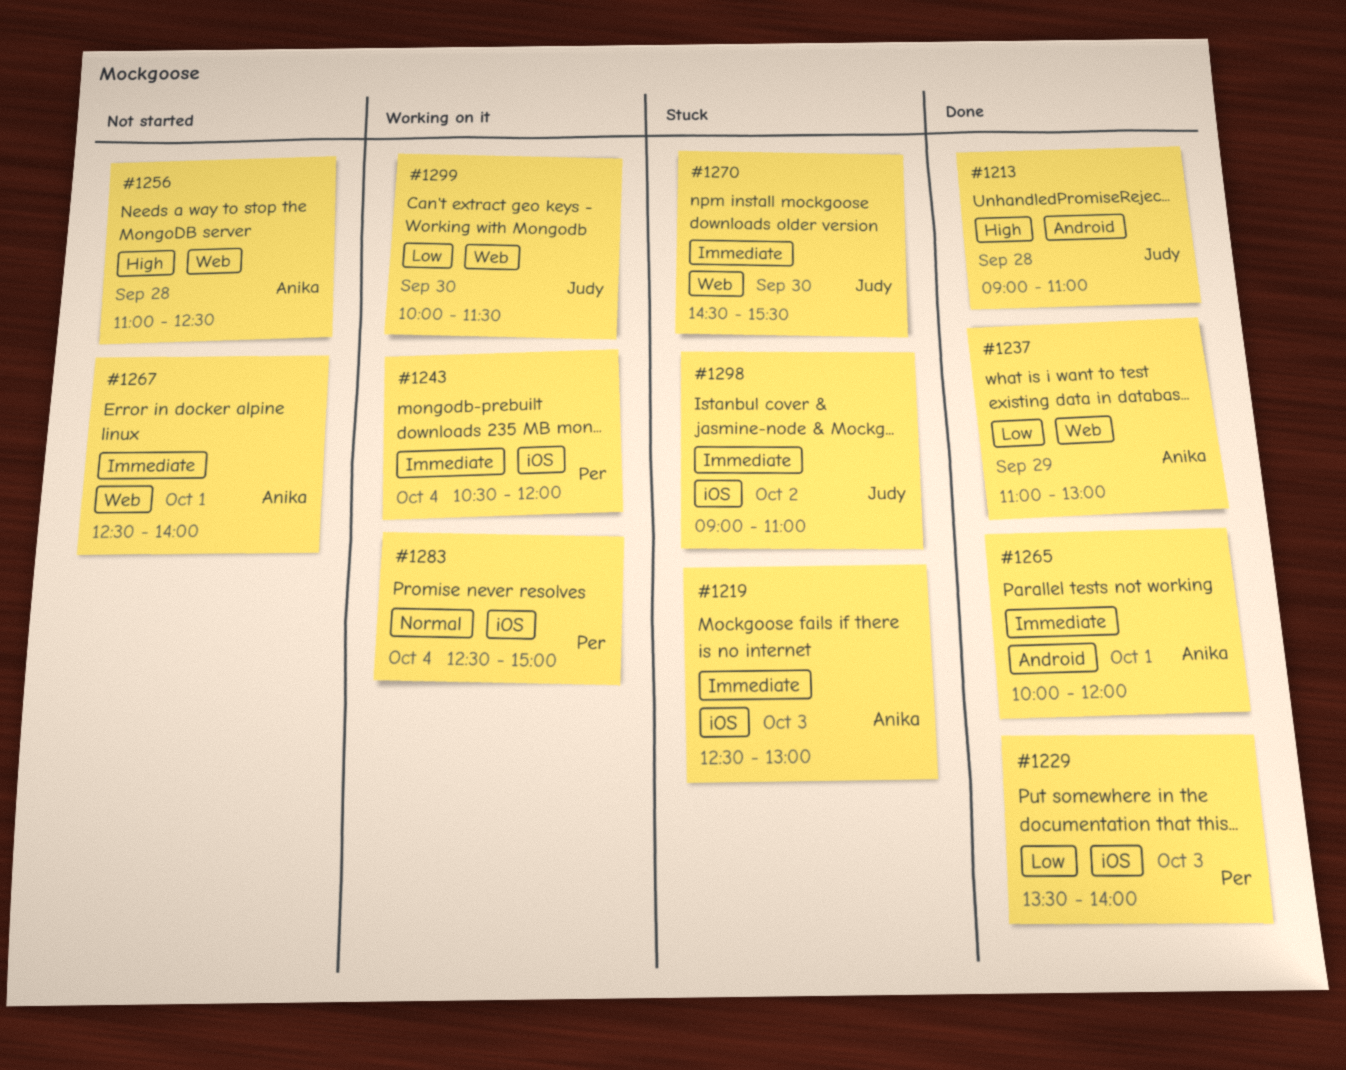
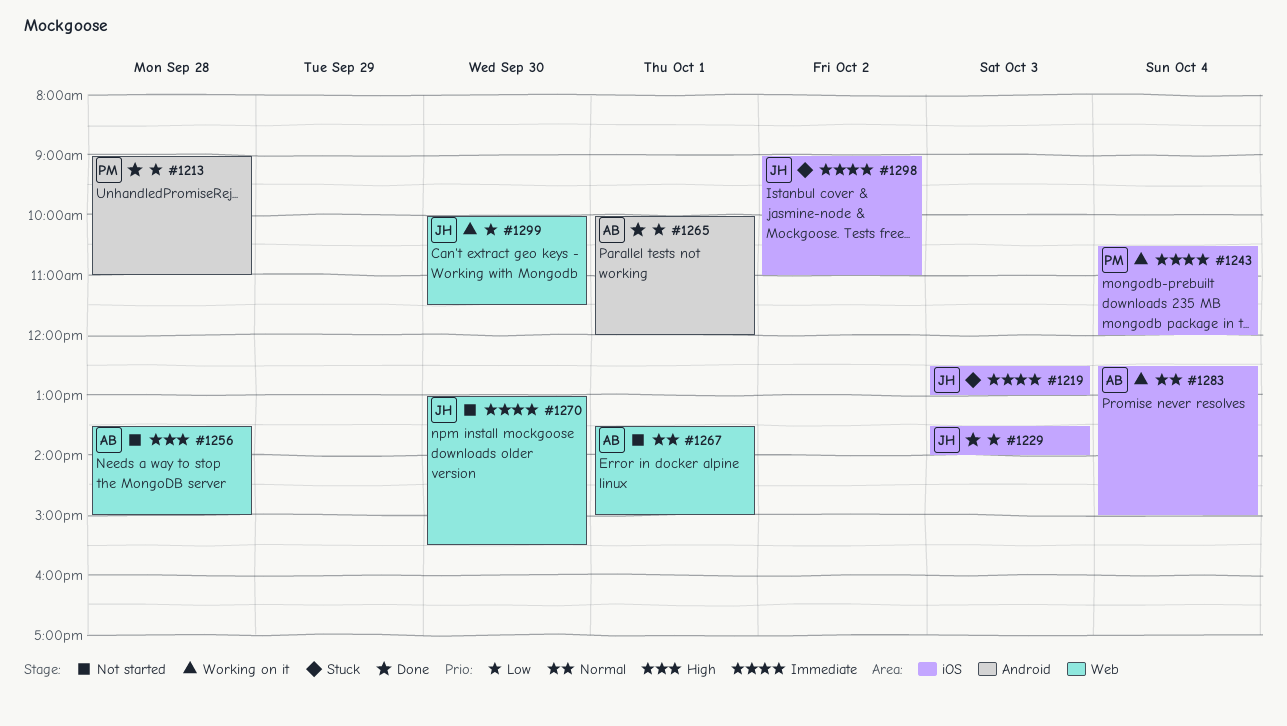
#1213, owner: Judy -> Per
#1213, priority: High -> Low
#1219, owner: Anika -> Judy
#1229, owner: Per -> Judy
#1237: present -> none
#1256, begins: 11:00 -> 13:30
#1256, ends: 12:30 -> 15:00
#1265, priority: Immediate -> Low
#1267, priority: Immediate -> Normal
#1267, begins: 12:30 -> 13:30
#1267, ends: 14:00 -> 15:00
#1270, status: Stuck -> Not started
#1270, begins: 14:30 -> 13:00
#1283, owner: Per -> Anika

